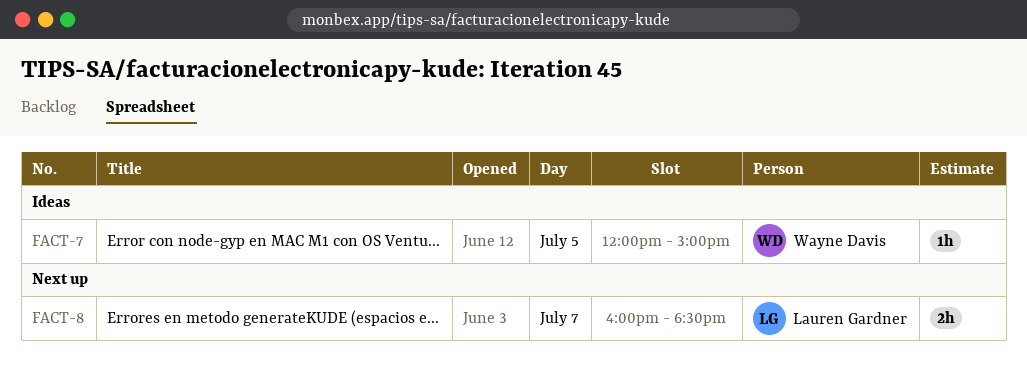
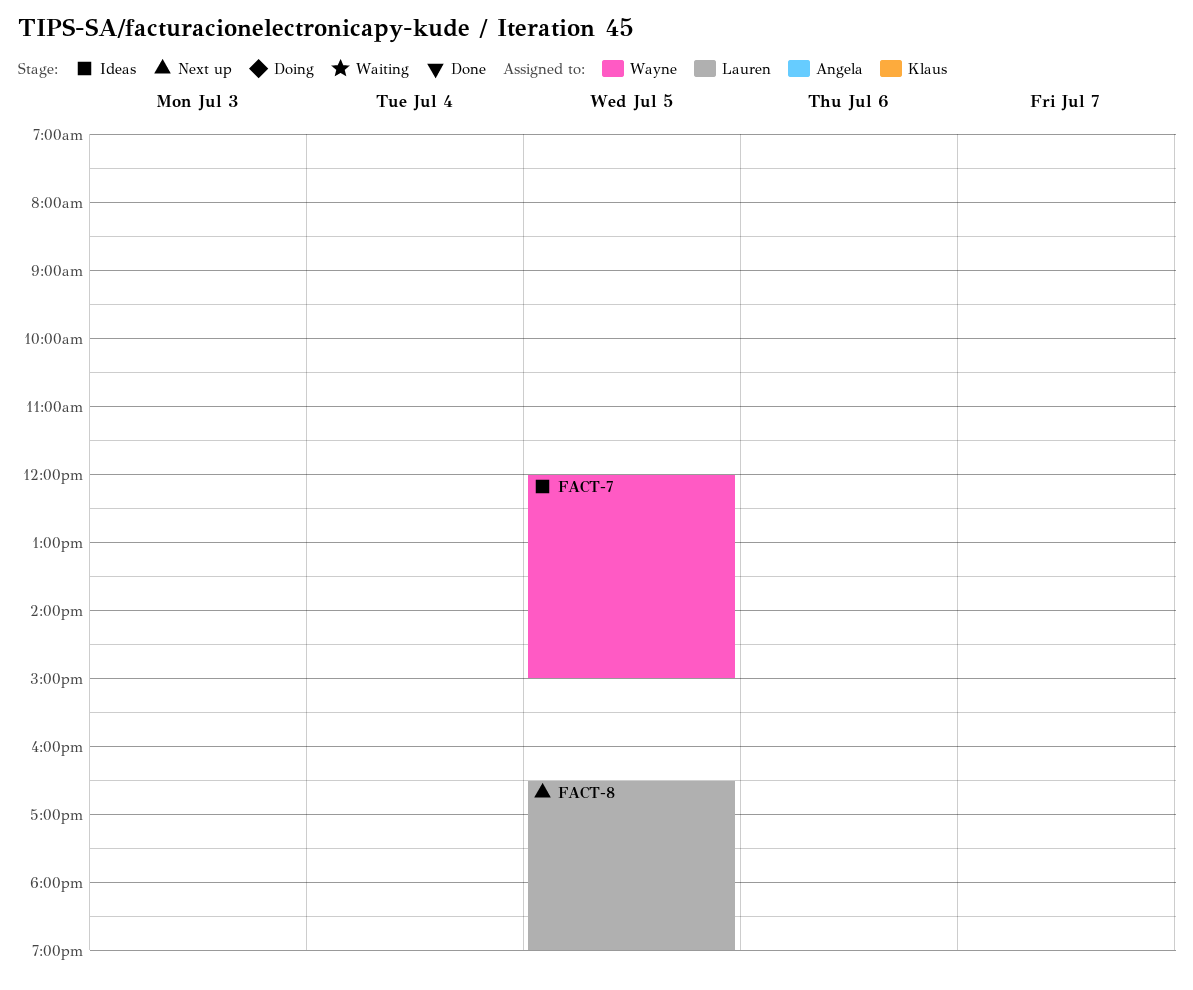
FACT-8, day: Jul 7 -> Jul 5
FACT-8, begins: 16:00 -> 16:30
FACT-8, ends: 18:30 -> 19:00

